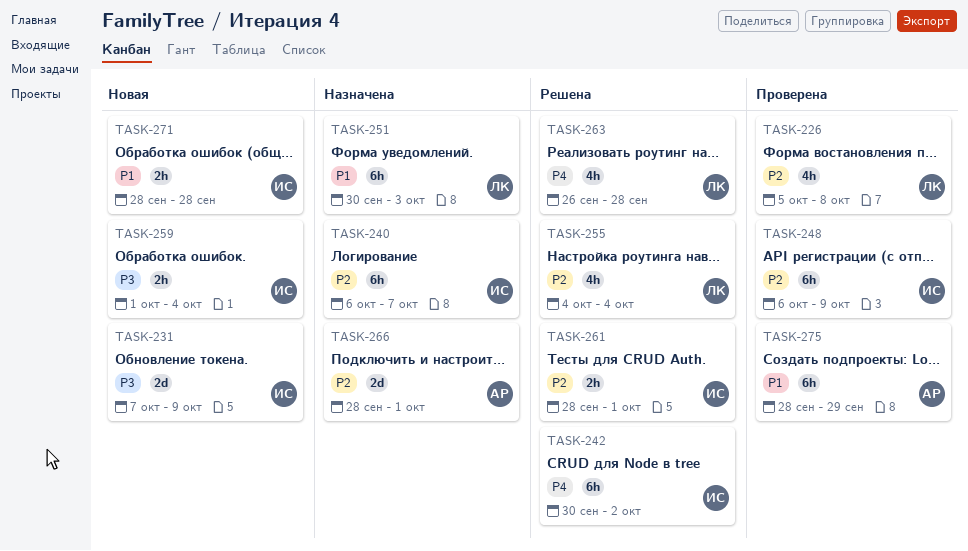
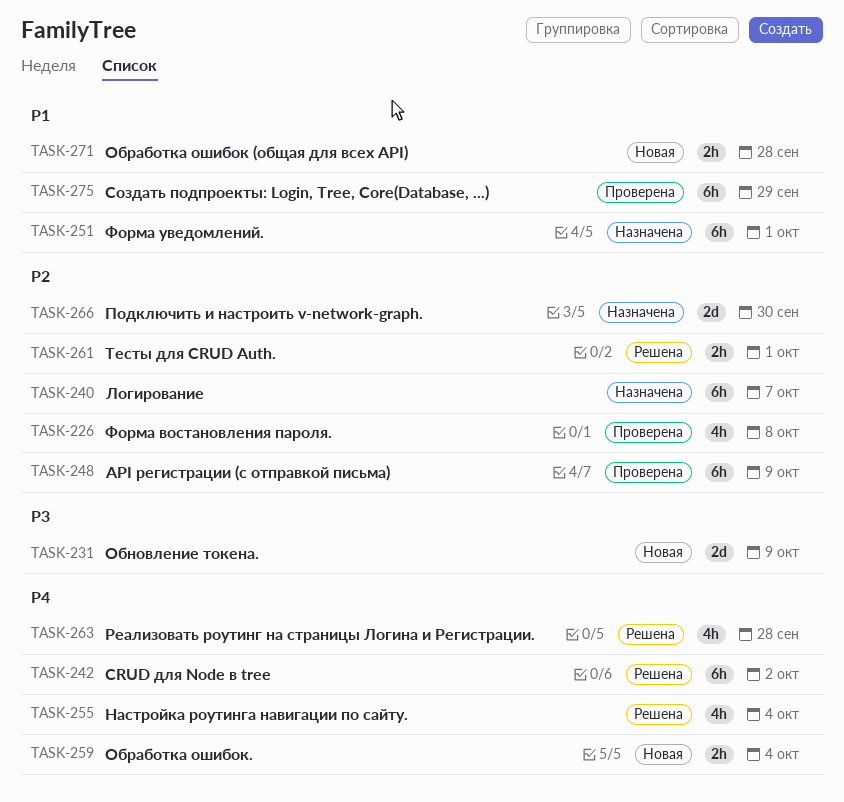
TASK-251, due: Oct 3 -> Oct 1
TASK-255, priority: P2 -> P4
TASK-259, priority: P3 -> P4
TASK-266, due: Oct 1 -> Sep 30

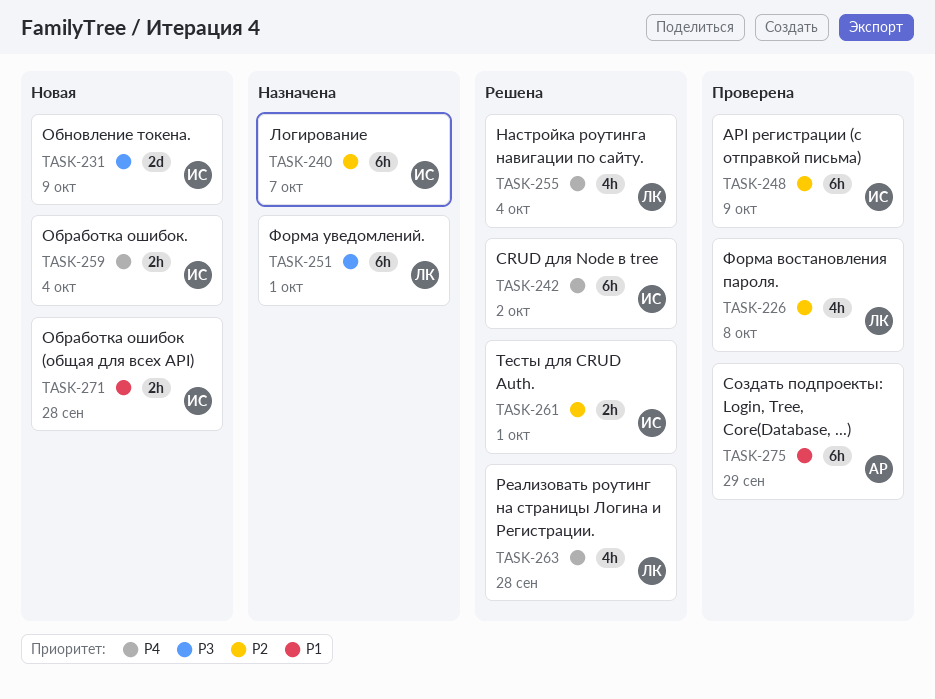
TASK-251, priority: P1 -> P3
TASK-266: present -> none

